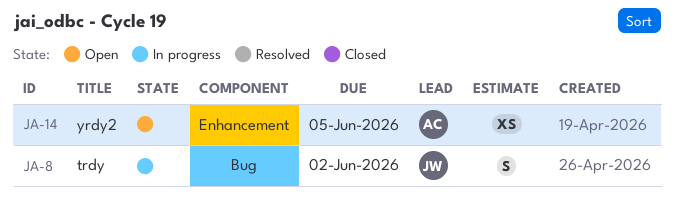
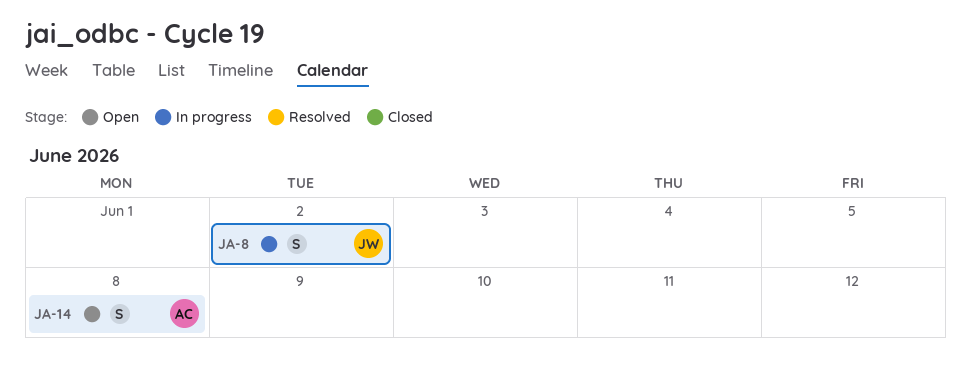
JA-14, estimate: XS -> S
JA-14, due: Jun 5 -> Jun 8

